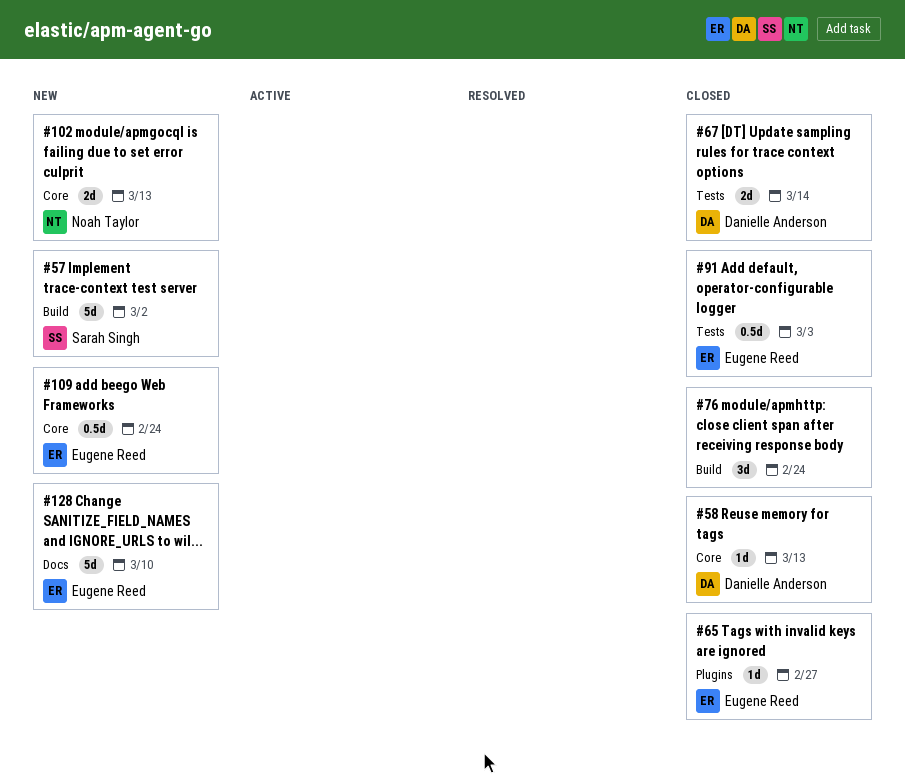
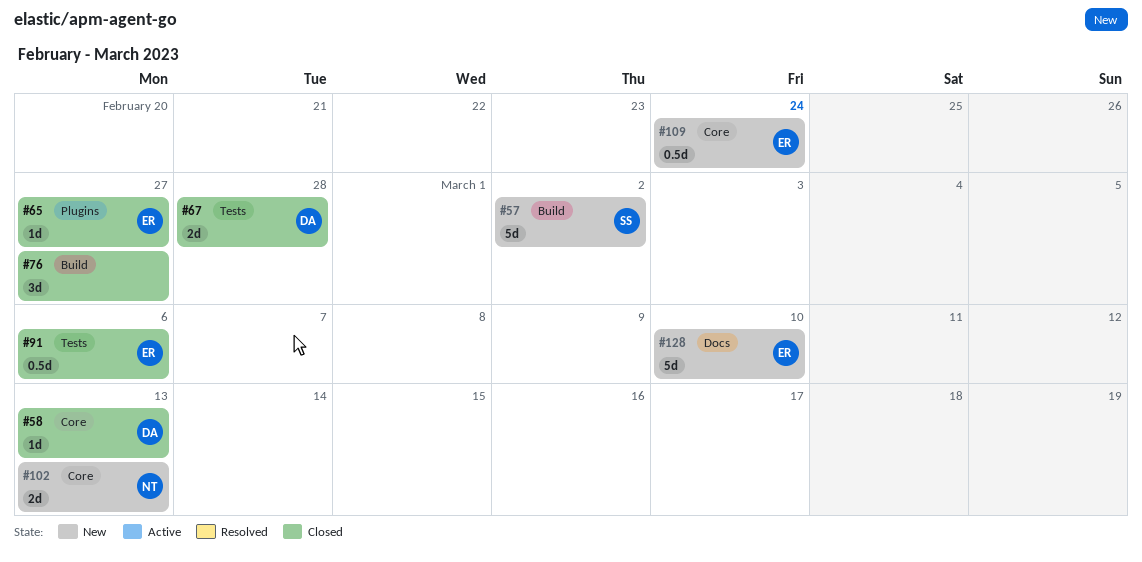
#67, due: Mar 14 -> Feb 28
#76, due: Feb 24 -> Feb 27
#91, due: Mar 3 -> Mar 6

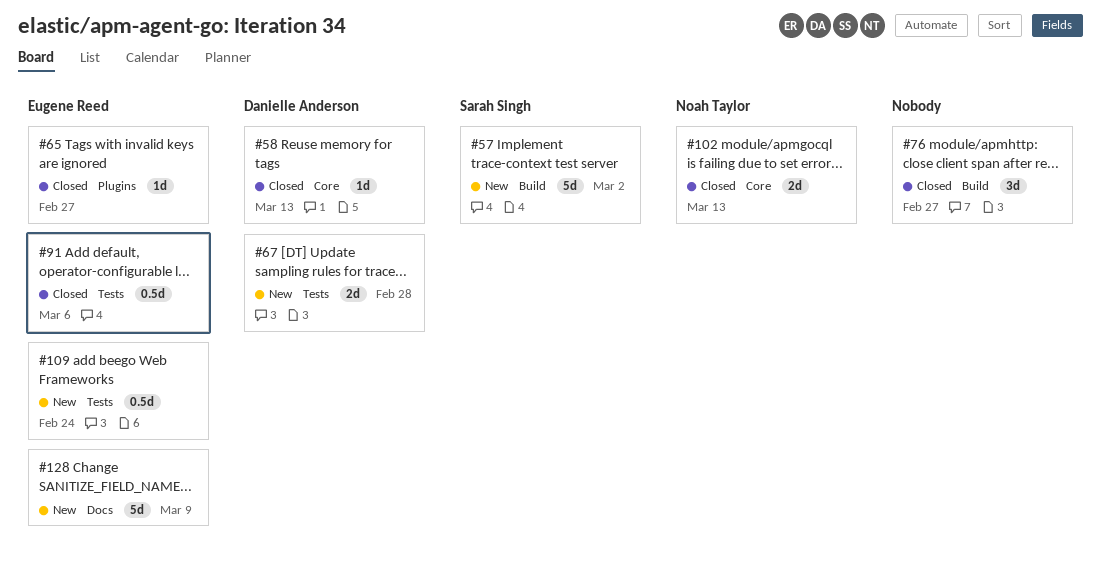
#67, status: Closed -> New
#102, status: New -> Closed
#109, label: Core -> Tests
#128, due: Mar 10 -> Mar 9

